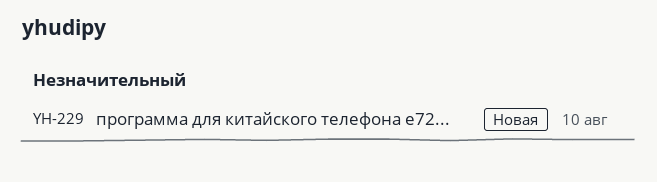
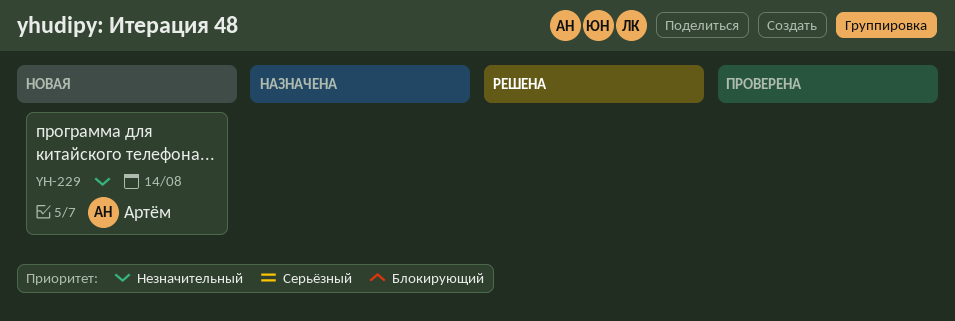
YH-229, due: Aug 10 -> Aug 14

